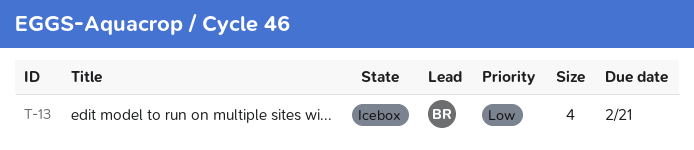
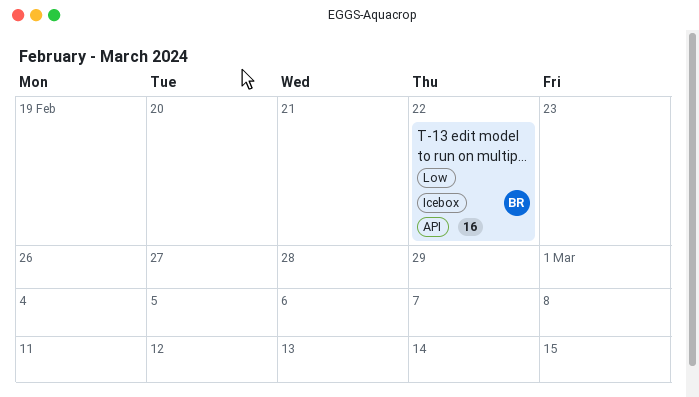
T-13, estimate: 4 -> 16
T-13, due: Feb 21 -> Feb 22

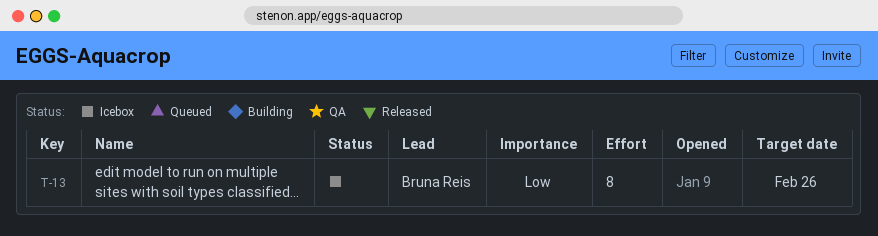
T-13, estimate: 16 -> 8
T-13, due: Feb 22 -> Feb 26

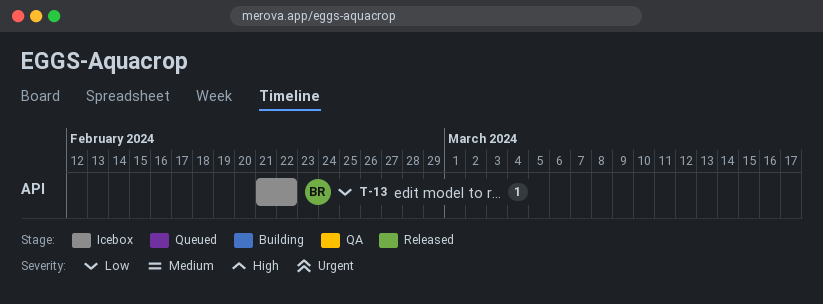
T-13, estimate: 8 -> 1
T-13, due: Feb 26 -> Feb 22

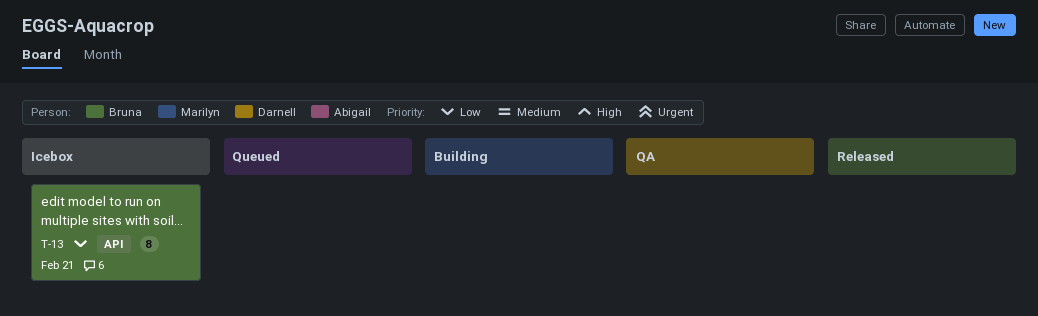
T-13, estimate: 1 -> 8
T-13, due: Feb 22 -> Feb 21

